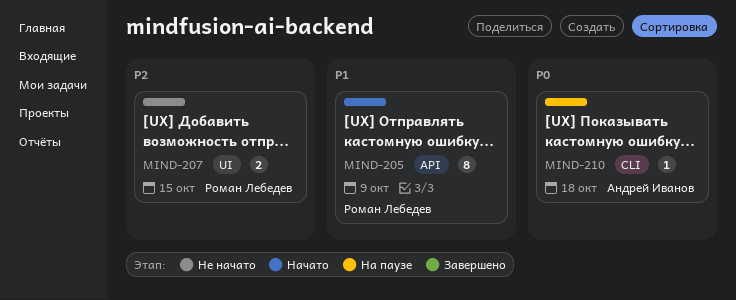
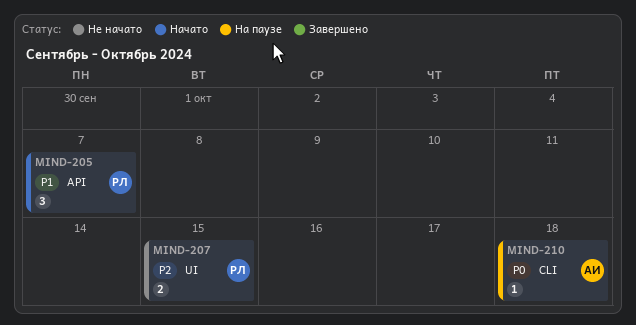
MIND-205, estimate: 8 -> 3
MIND-205, due: Oct 9 -> Oct 7

